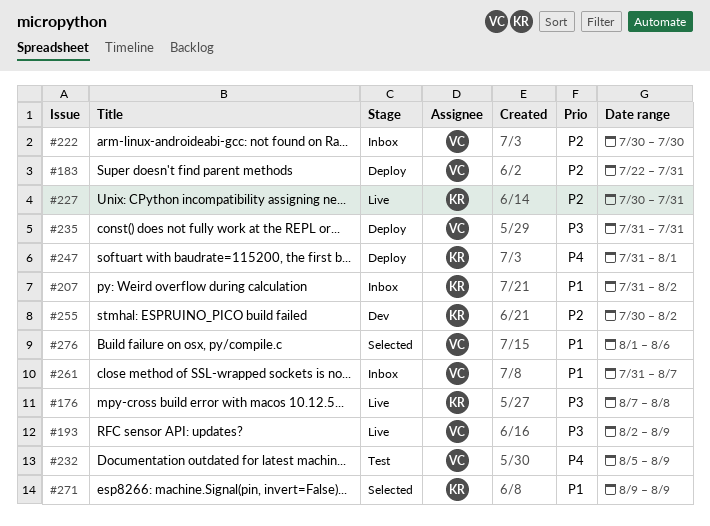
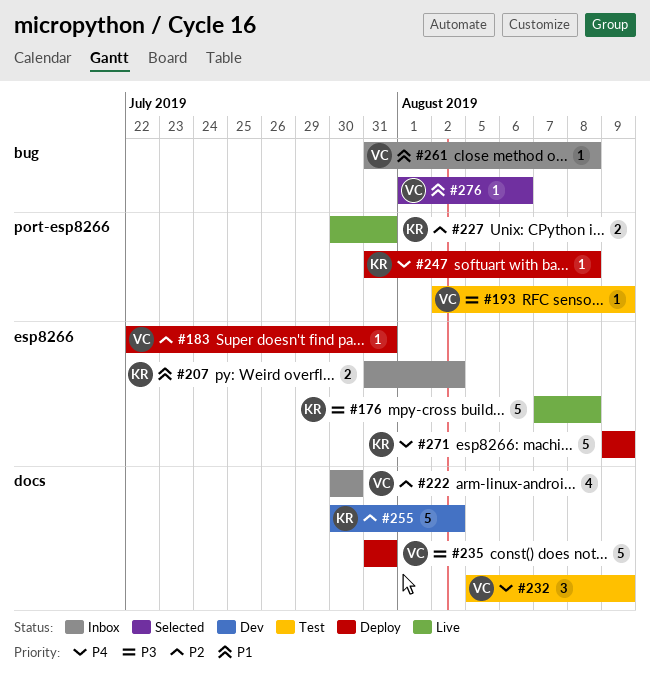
#193, status: Live -> Test
#247, due: Aug 1 -> Aug 8
#261, due: Aug 7 -> Aug 8
#271, status: Selected -> Deploy
#271, priority: P1 -> P4

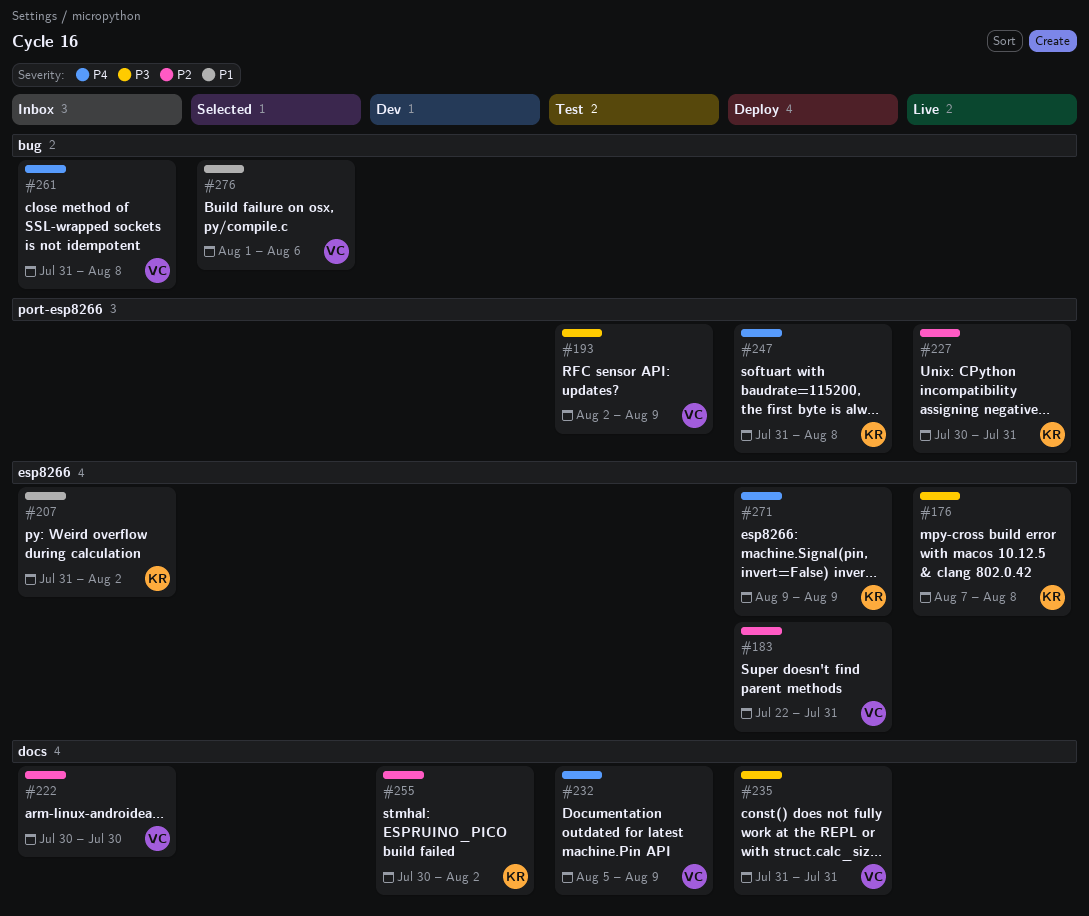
#261, priority: P1 -> P4

